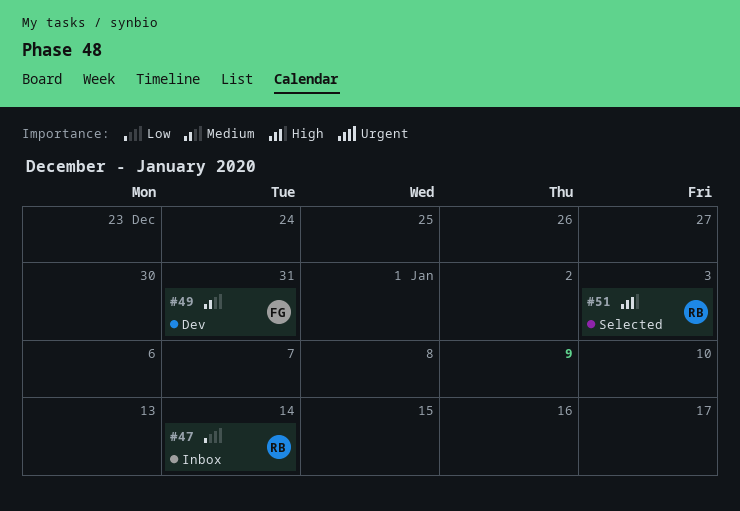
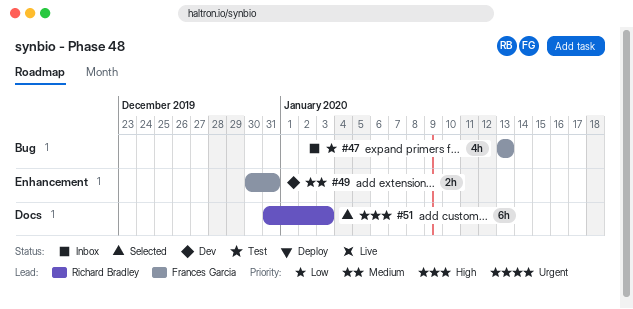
#47, owner: Richard Bradley -> Frances Garcia
#47, due: Jan 14 -> Jan 13

